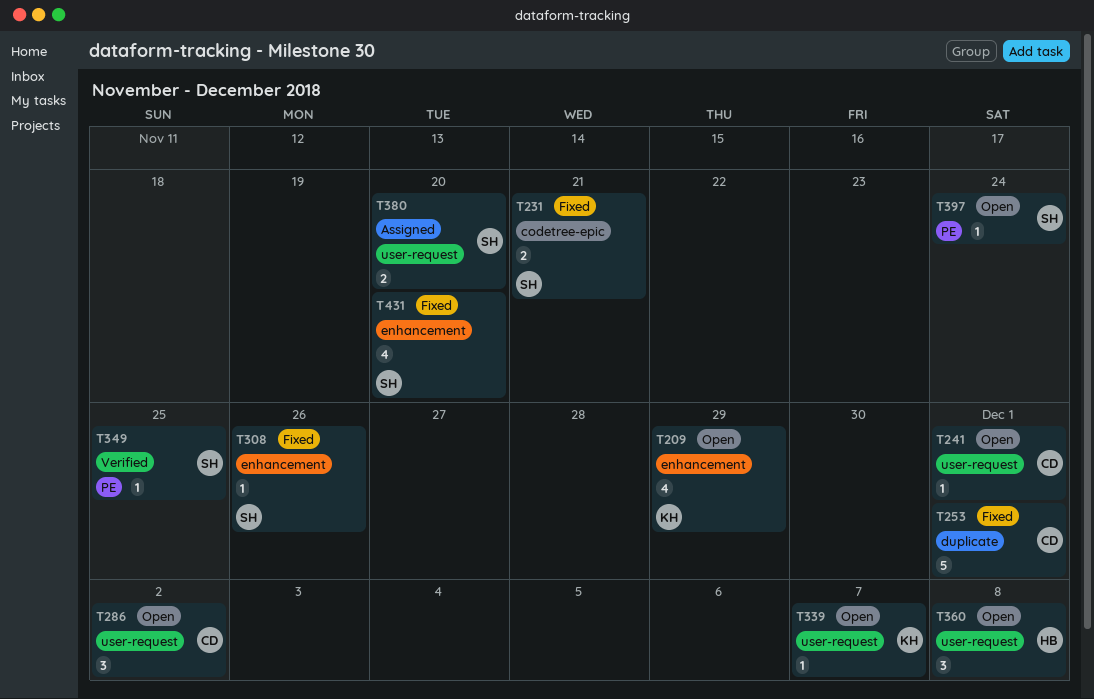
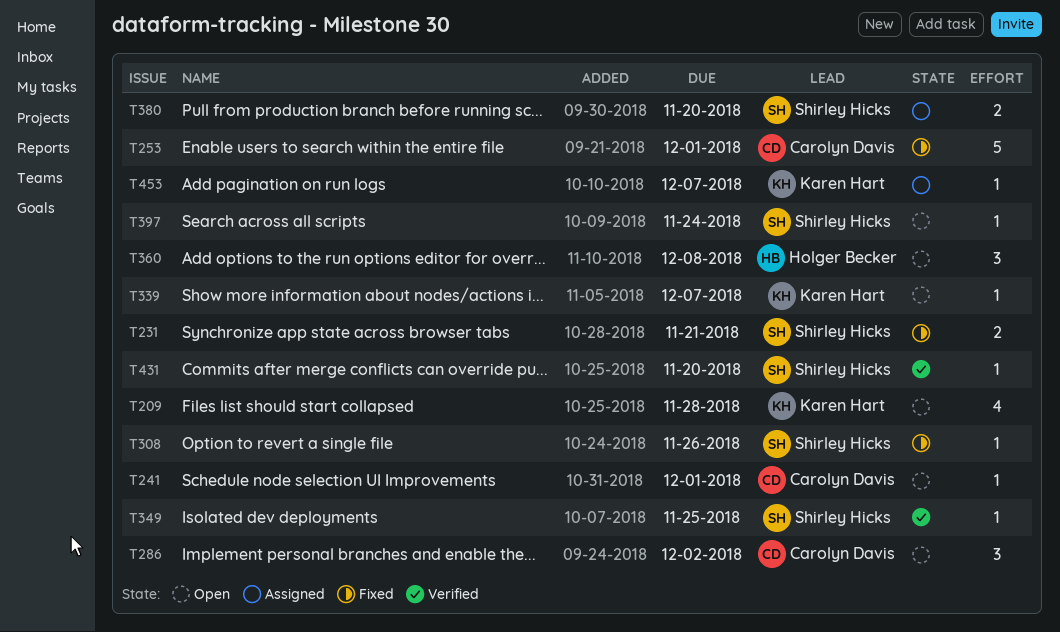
T209, due: Nov 29 -> Nov 28
T431, status: Fixed -> Verified
T431, estimate: 4 -> 1
T453: none -> present

